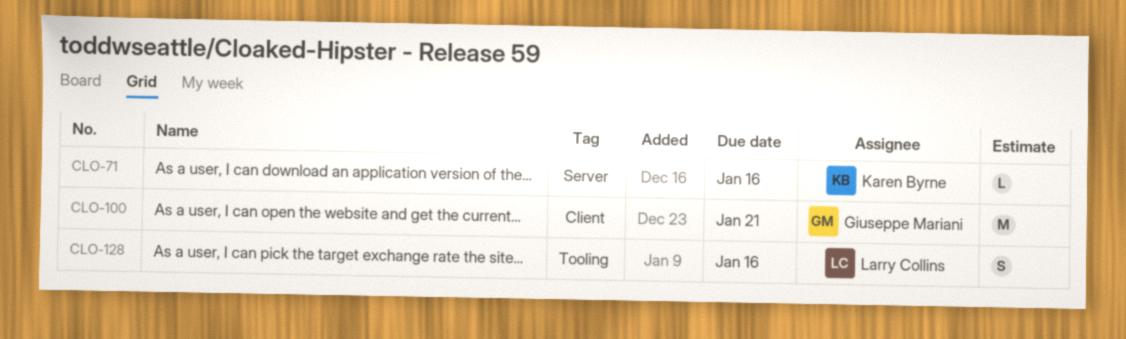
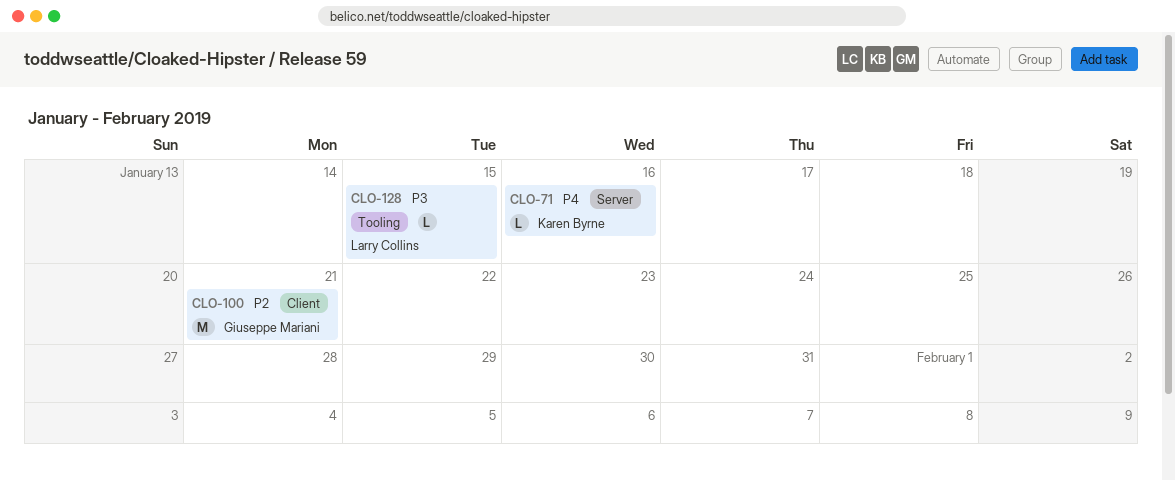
CLO-128, estimate: S -> L
CLO-128, due: Jan 16 -> Jan 15

